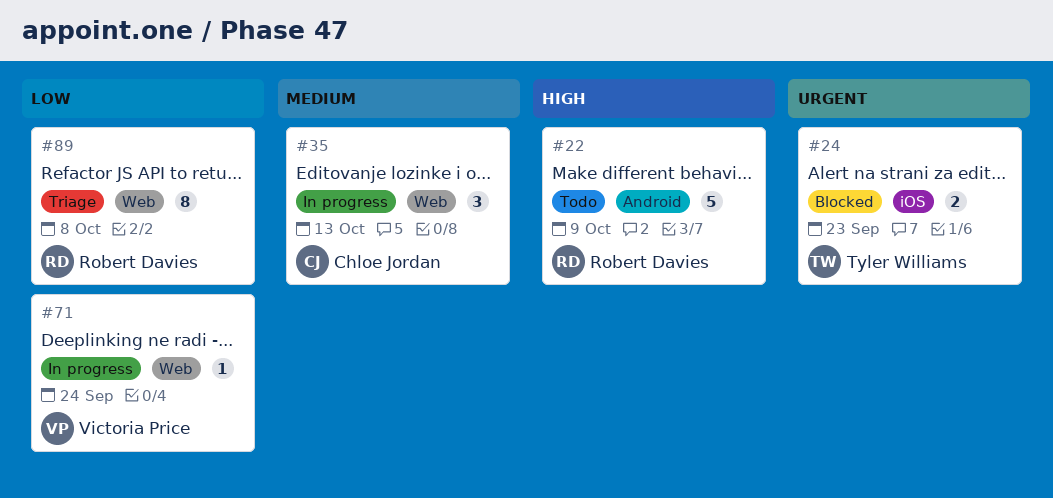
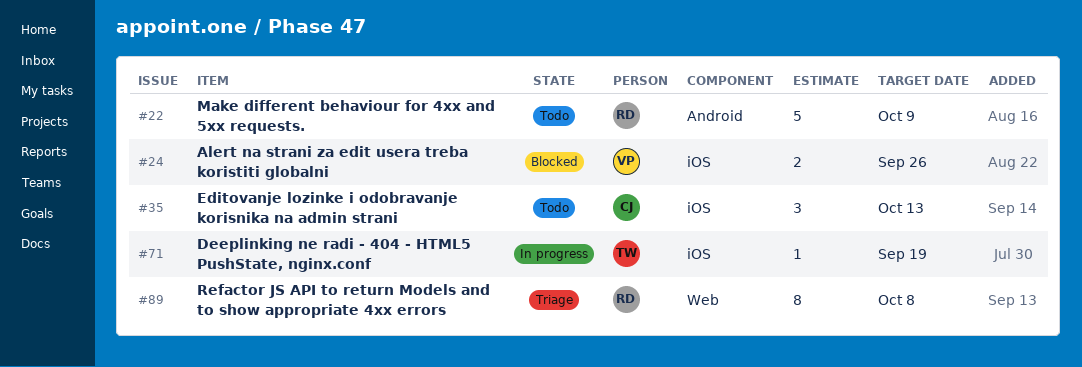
#24, owner: Tyler Williams -> Victoria Price
#24, due: Sep 23 -> Sep 26
#35, status: In progress -> Todo
#35, label: Web -> iOS
#71, owner: Victoria Price -> Tyler Williams
#71, label: Web -> iOS
#71, due: Sep 24 -> Sep 19

